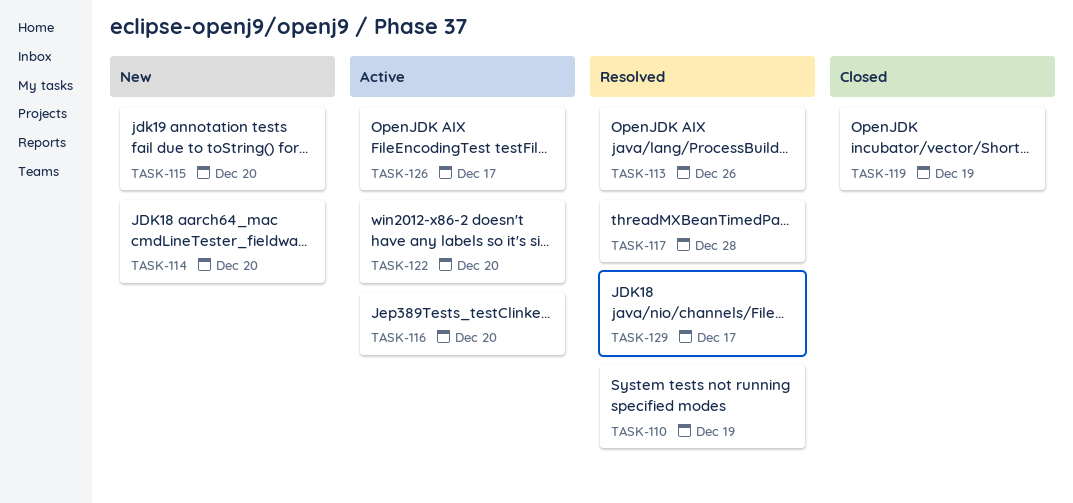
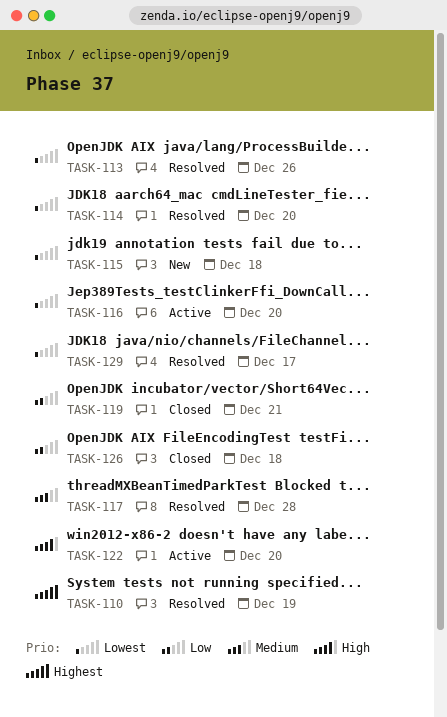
TASK-114, status: New -> Resolved
TASK-115, due: Dec 20 -> Dec 18
TASK-119, due: Dec 19 -> Dec 21
TASK-126, status: Active -> Closed
TASK-126, due: Dec 17 -> Dec 18

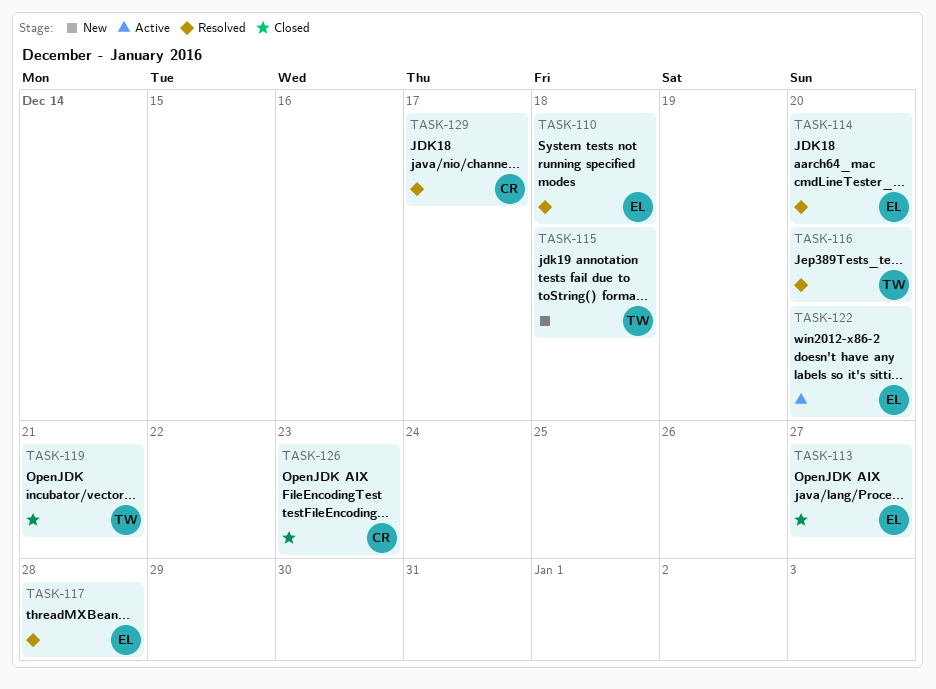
TASK-110, due: Dec 19 -> Dec 18
TASK-113, status: Resolved -> Closed
TASK-113, due: Dec 26 -> Dec 27
TASK-116, status: Active -> Resolved
TASK-126, due: Dec 18 -> Dec 23

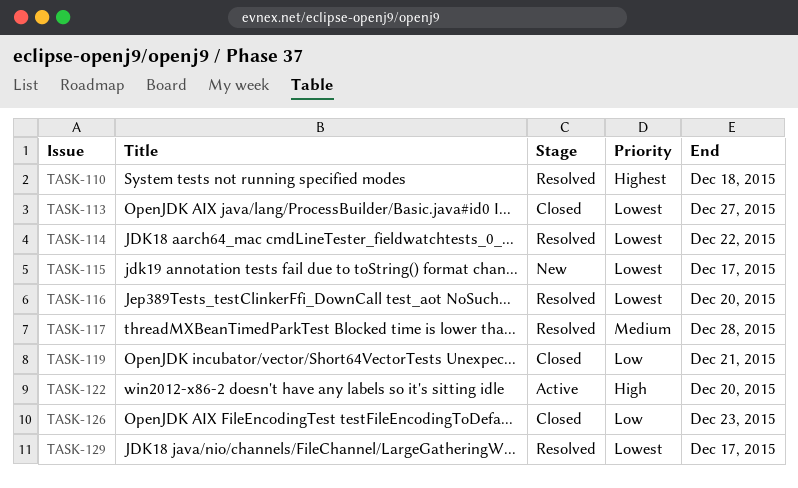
TASK-114, due: Dec 20 -> Dec 22
TASK-115, due: Dec 18 -> Dec 17

